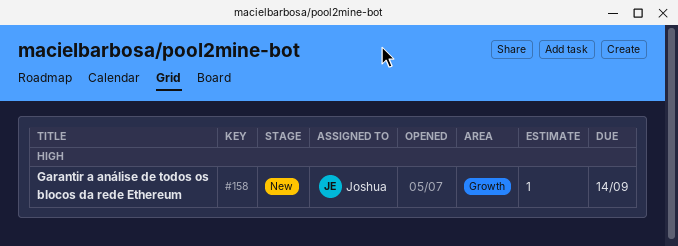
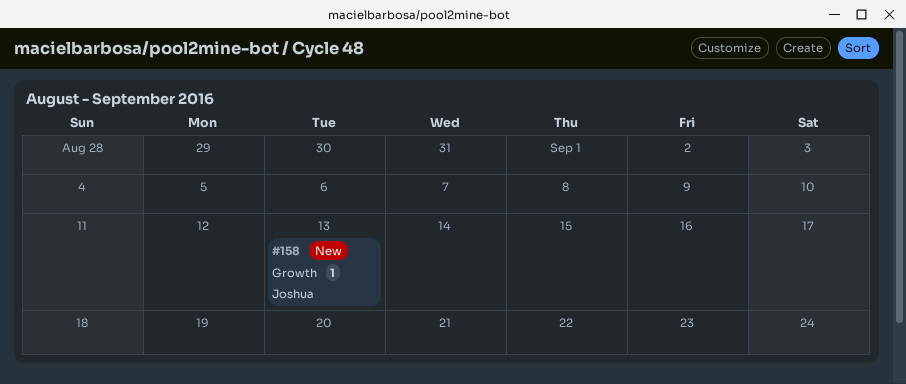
#158, due: Sep 14 -> Sep 13

